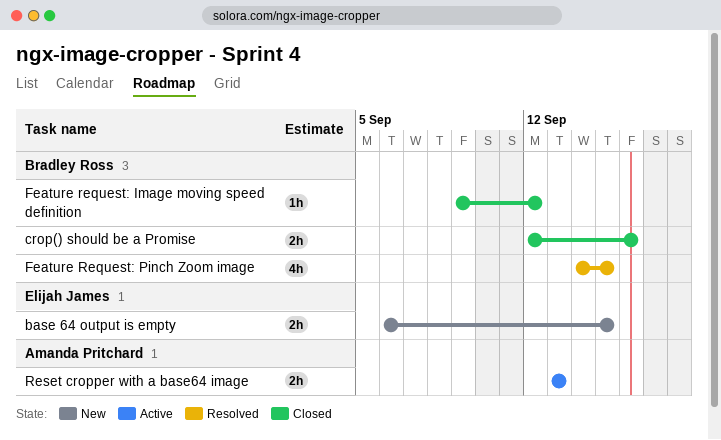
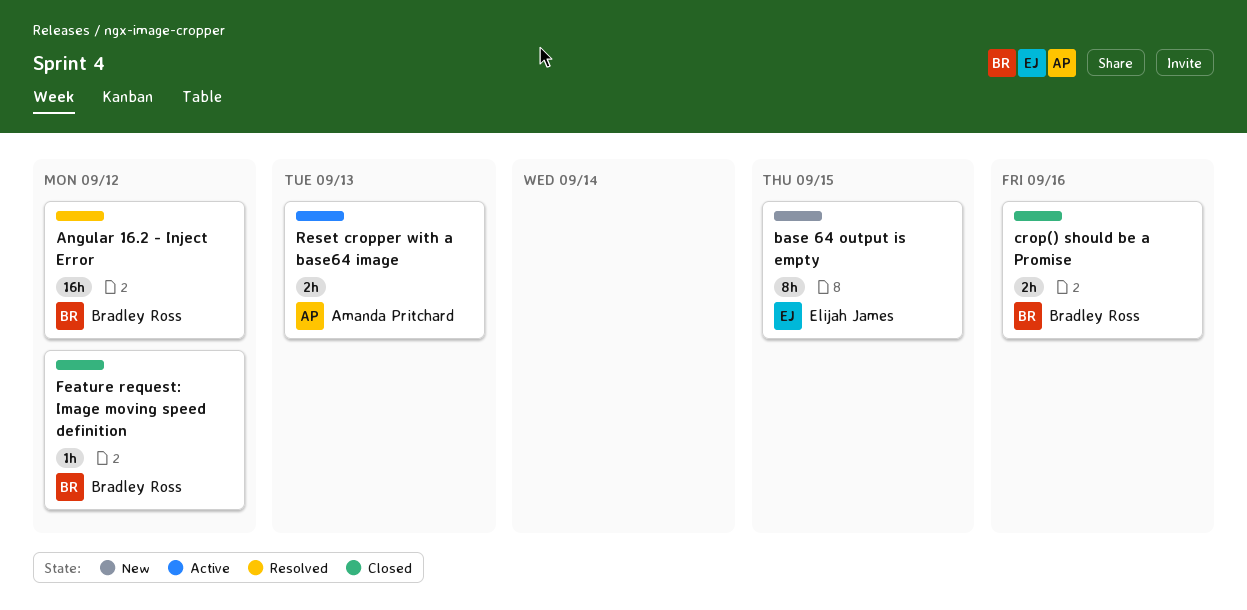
Angular 16.2 - Inject Error: none -> present
base 64 output is empty, estimate: 2h -> 8h
Feature Request: Pinch Zoom image: present -> none

